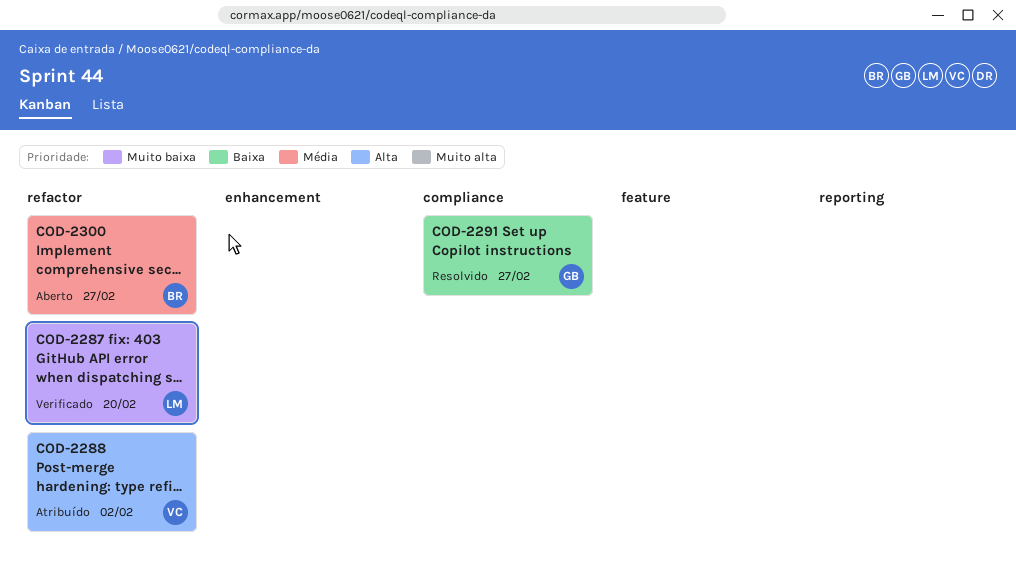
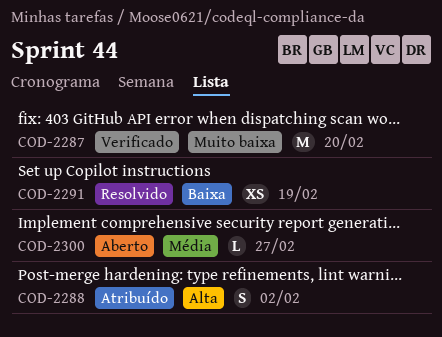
COD-2291, due: Feb 27 -> Feb 19

